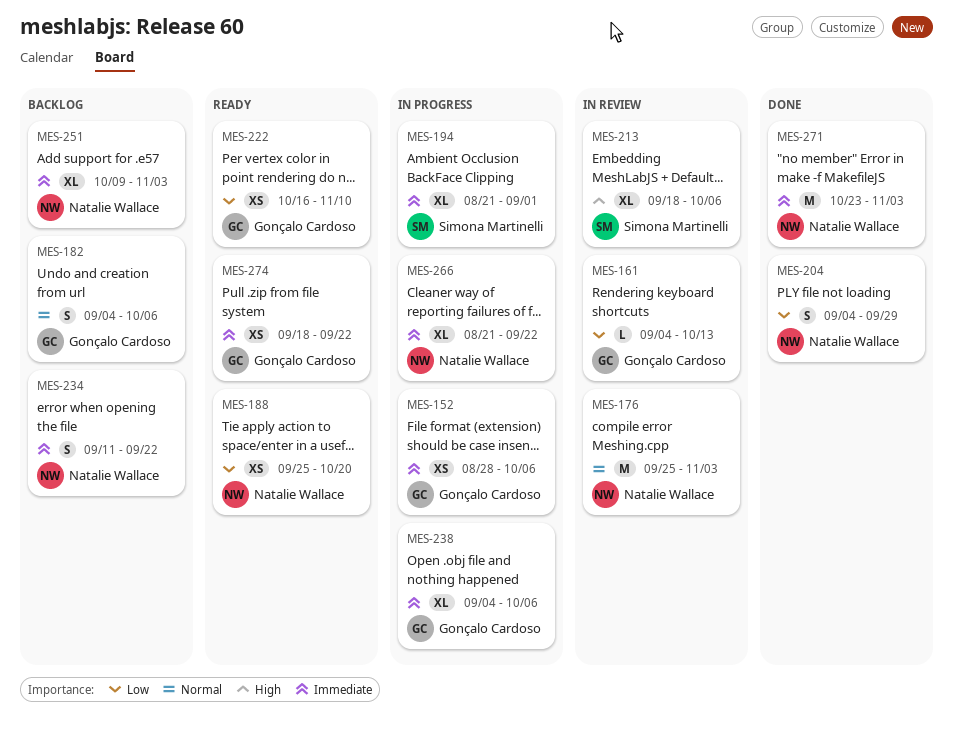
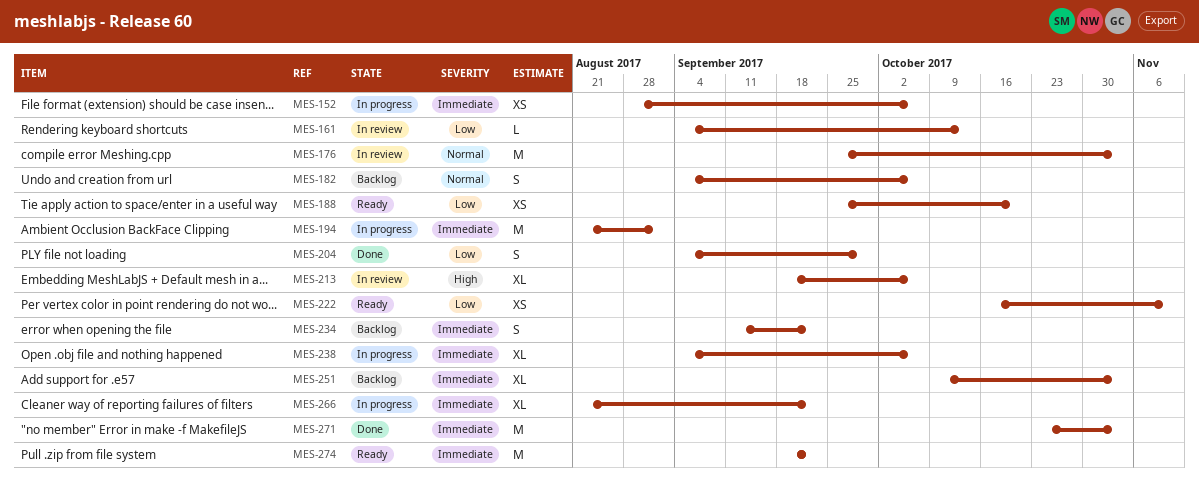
MES-194, estimate: XL -> M
MES-274, estimate: XS -> M

